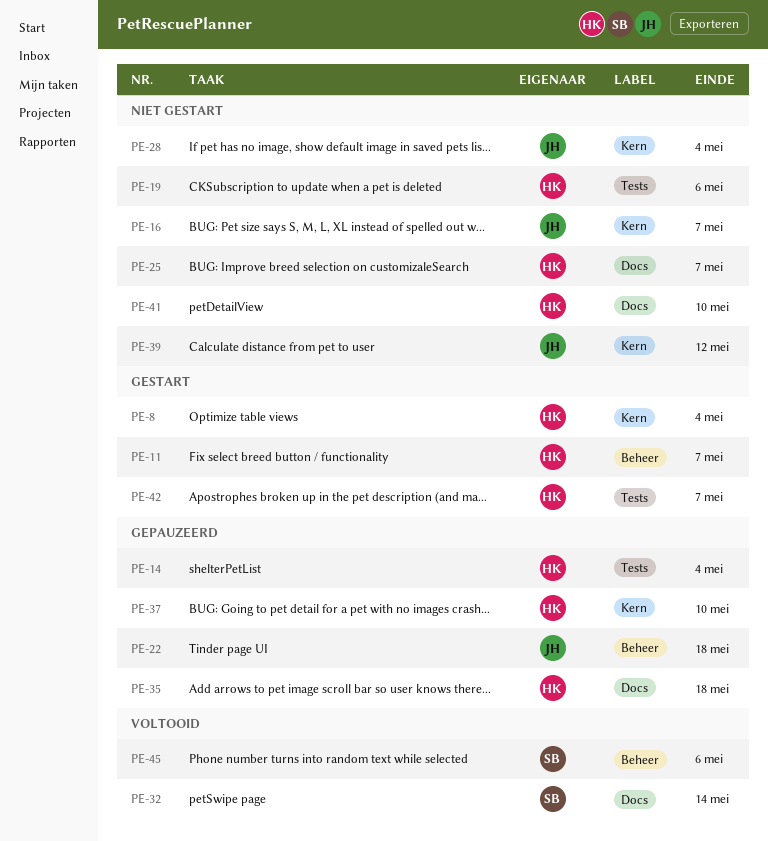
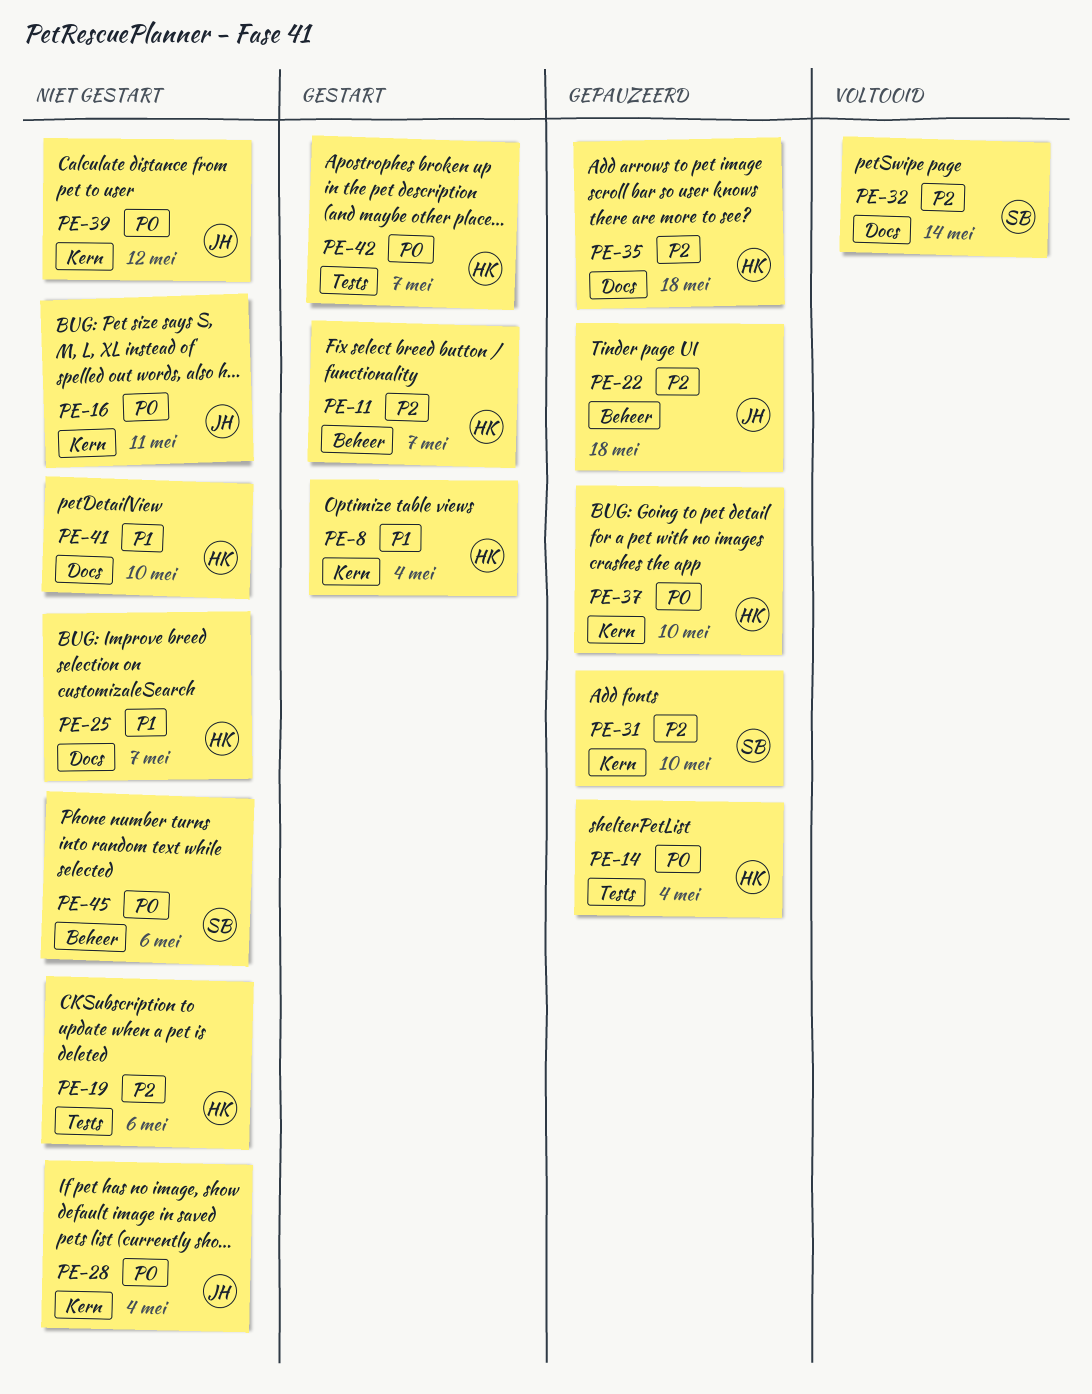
PE-16, due: May 7 -> May 11
PE-31: none -> present
PE-45, status: Voltooid -> Niet gestart

